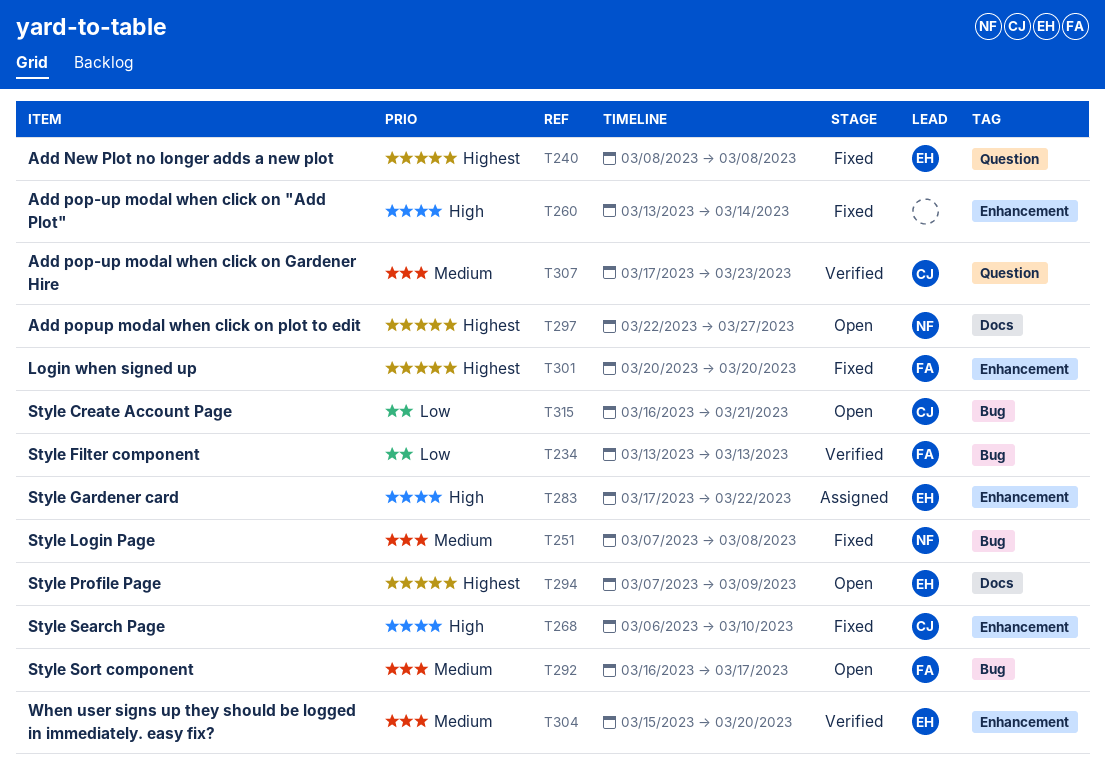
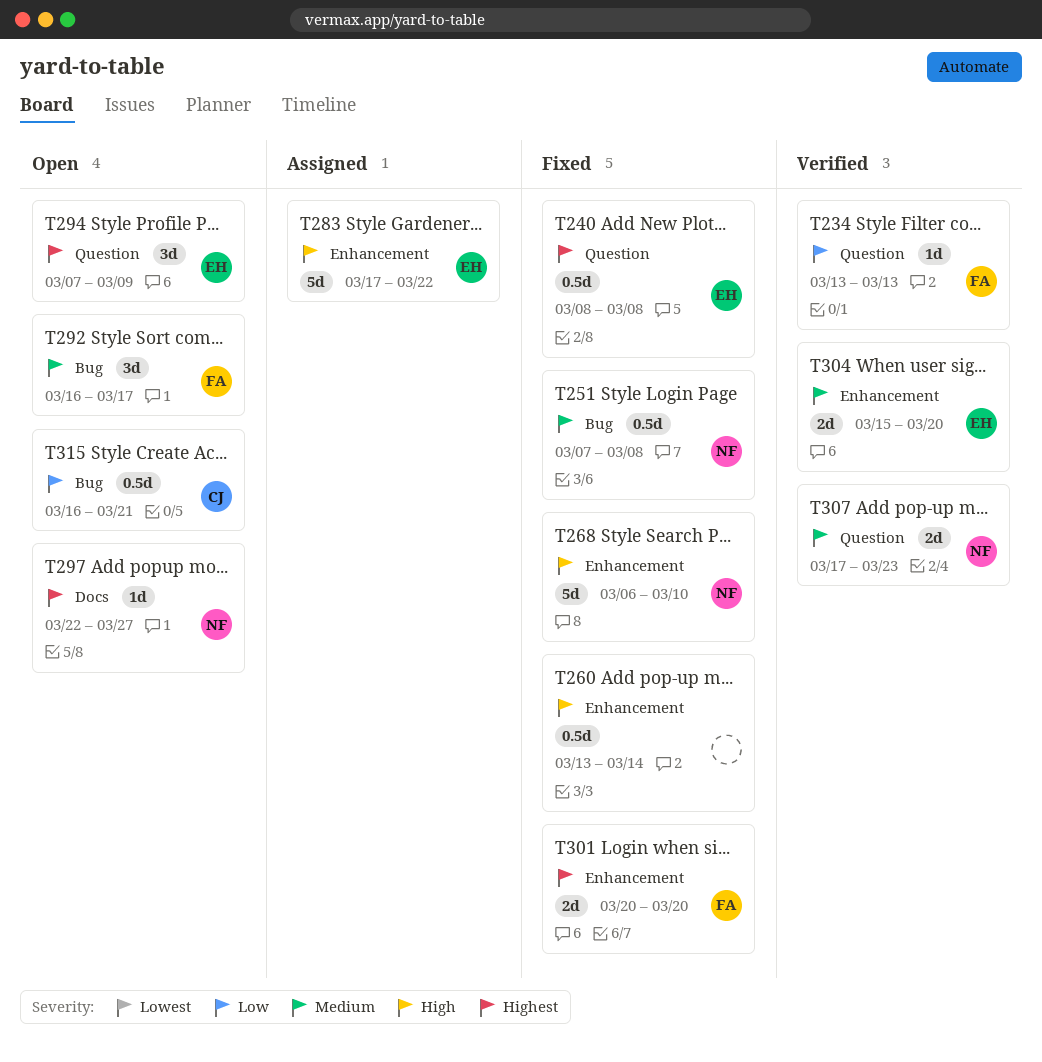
T234, label: Bug -> Question
T268, owner: CJ -> NF
T294, label: Docs -> Question
T307, owner: CJ -> NF

